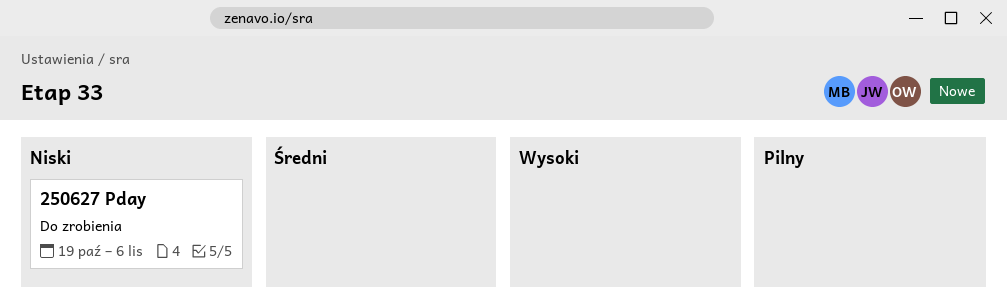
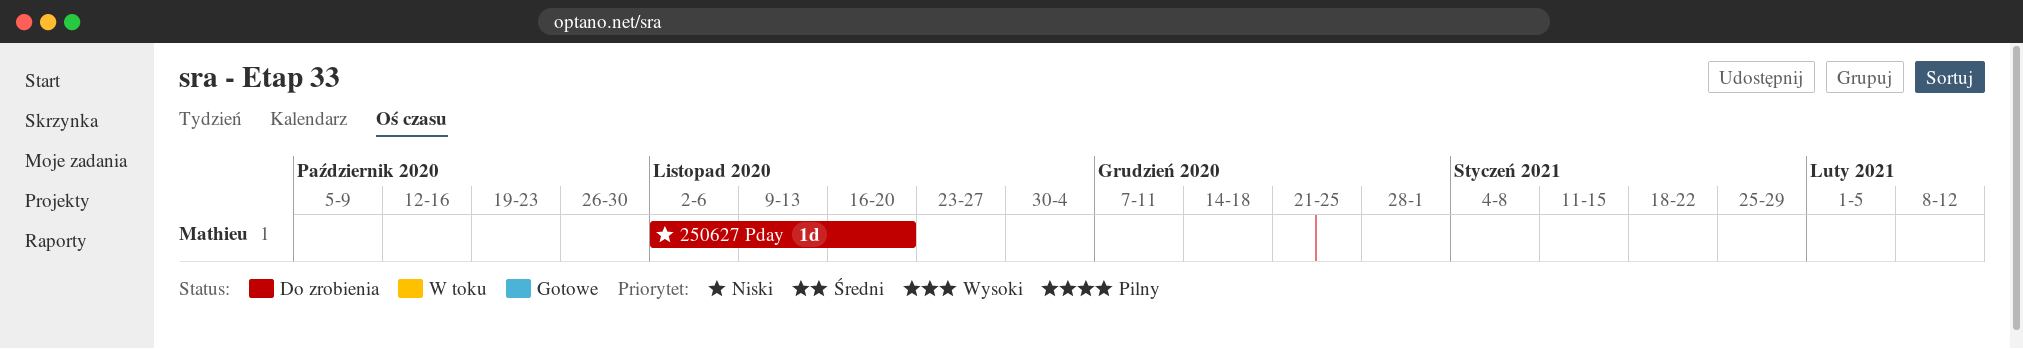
250627 Pday, start: Oct 19 -> Nov 2
250627 Pday, due: Nov 6 -> Nov 20

